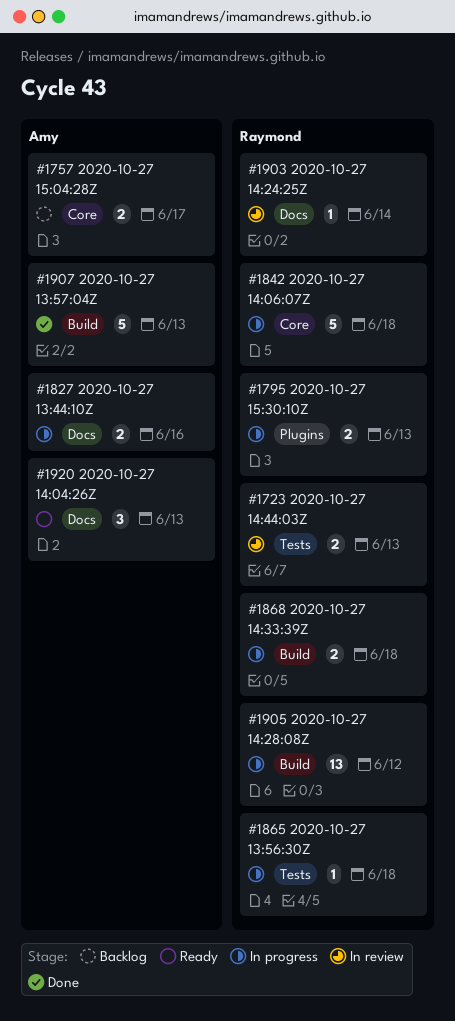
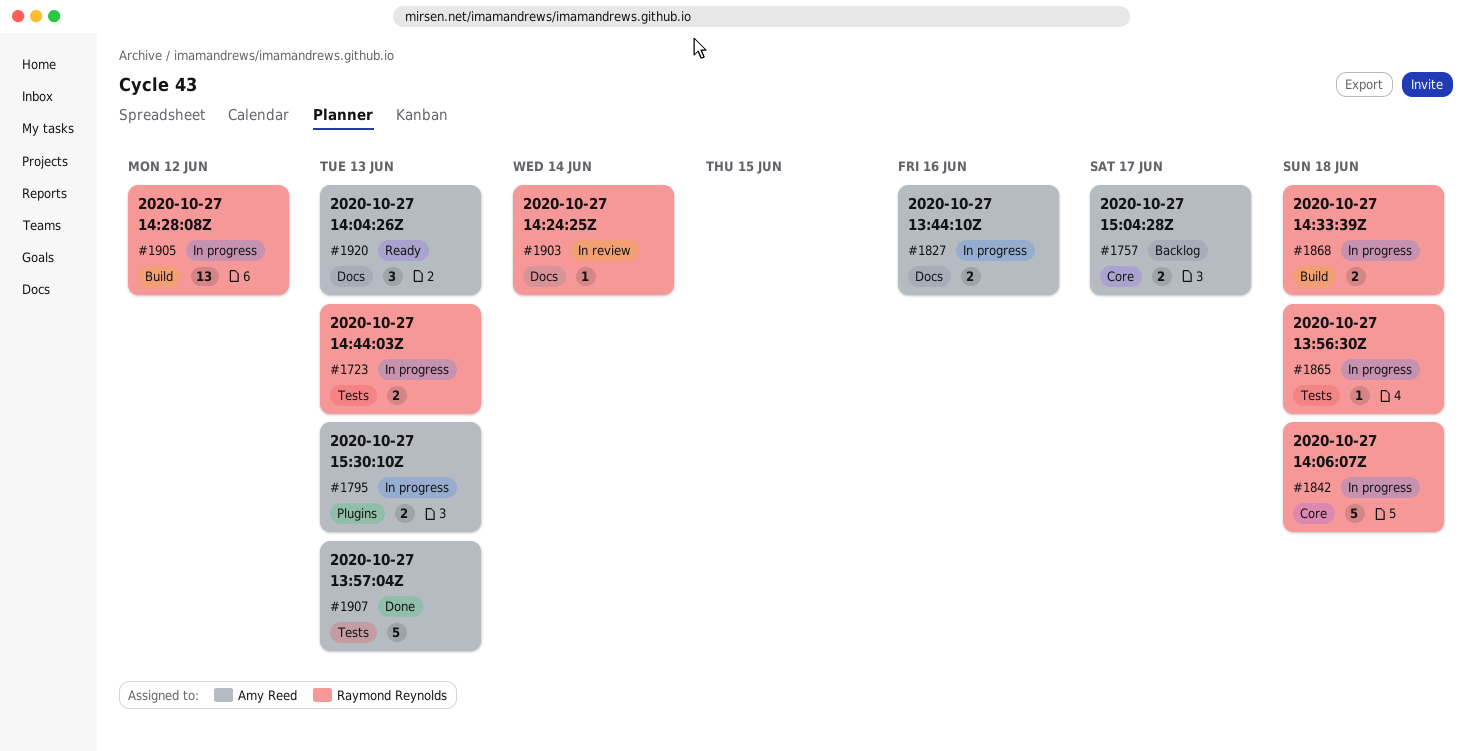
#1723, status: In review -> In progress
#1795, owner: Raymond Reynolds -> Amy Reed
#1907, label: Build -> Tests

